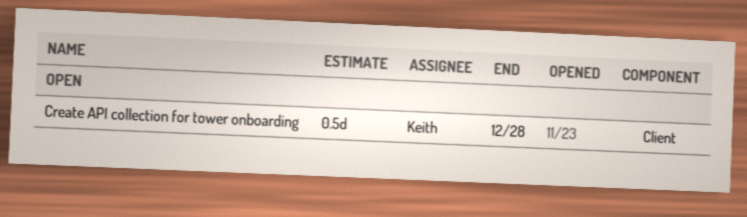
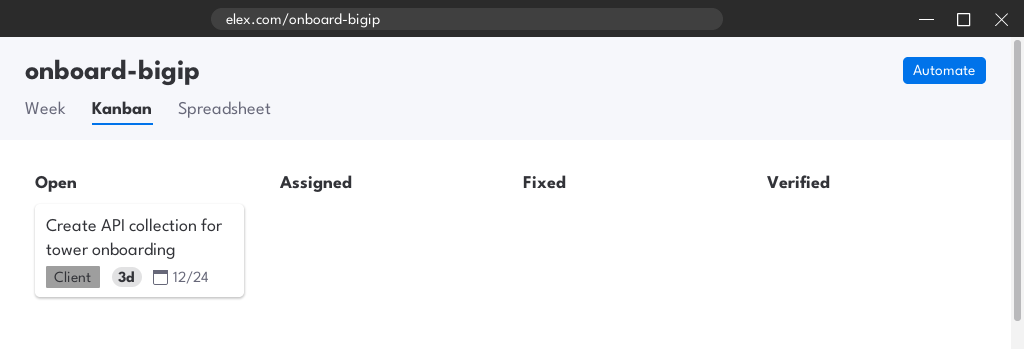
Create API collection for tower onboarding, estimate: 0.5d -> 3d
Create API collection for tower onboarding, due: Dec 28 -> Dec 24

